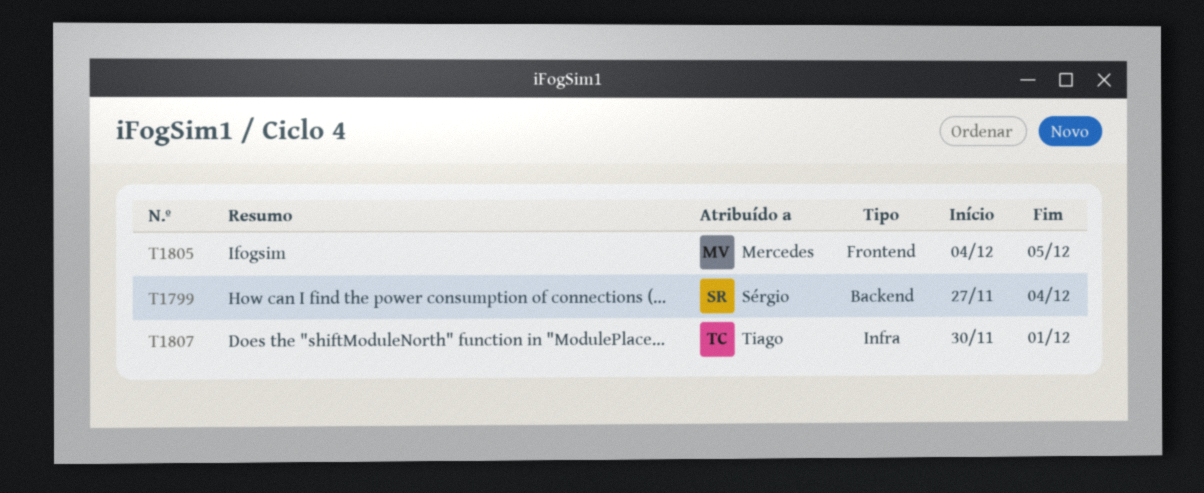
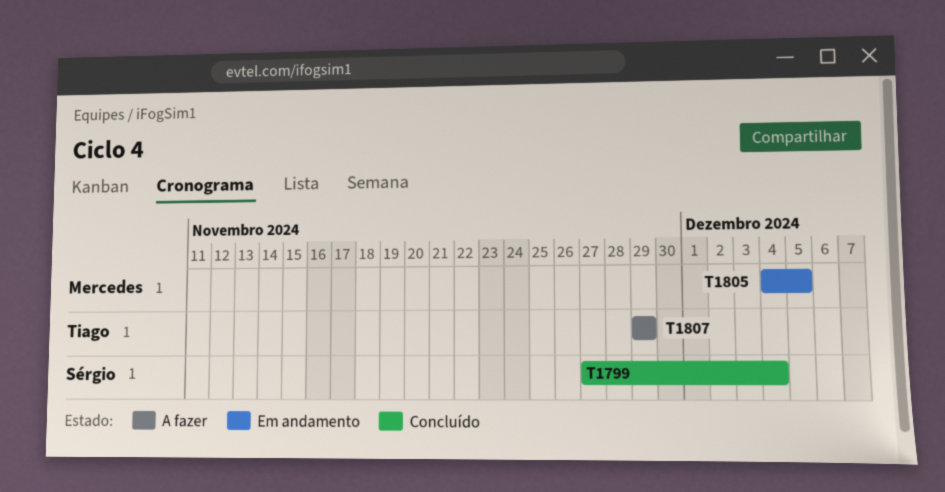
T1807, start: Nov 30 -> Nov 29
T1807, due: Dec 1 -> Nov 29

